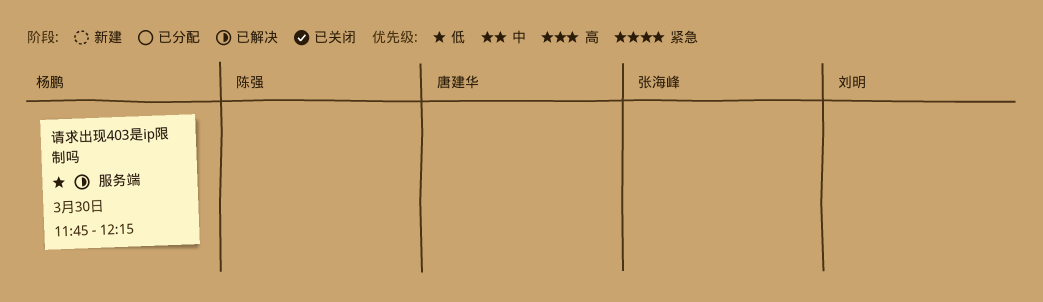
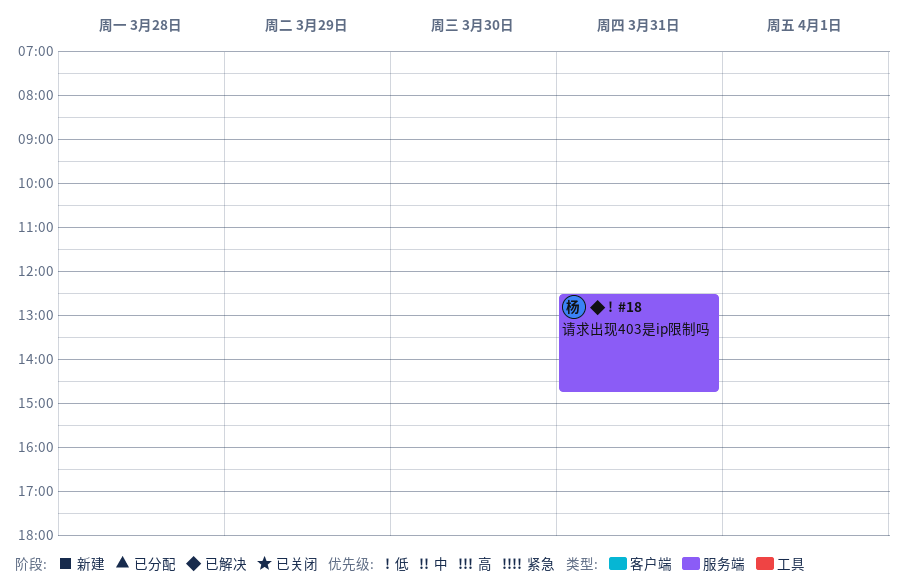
请求出现403是ip限制吗, day: Mar 30 -> Mar 31
请求出现403是ip限制吗, begins: 11:45 -> 12:30
请求出现403是ip限制吗, ends: 12:15 -> 14:45

